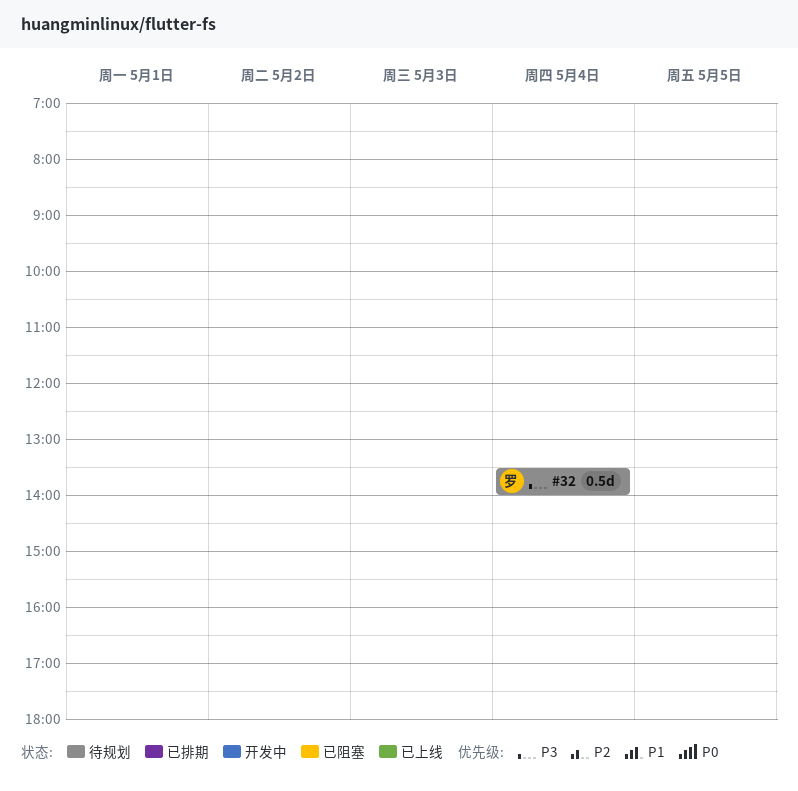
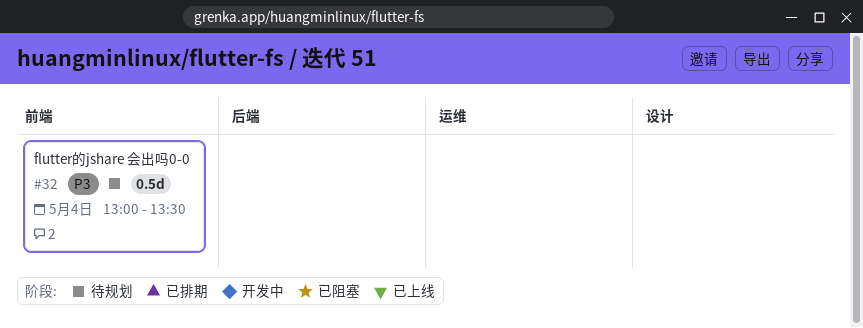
#32, begins: 13:30 -> 13:00
#32, ends: 14:00 -> 13:30

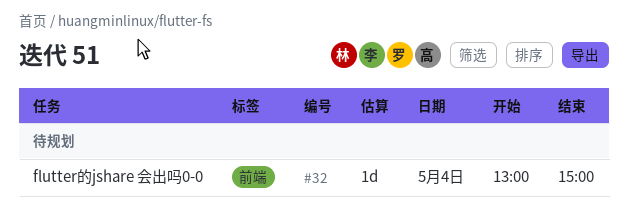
#32, estimate: 0.5d -> 1d
#32, ends: 13:30 -> 15:00

